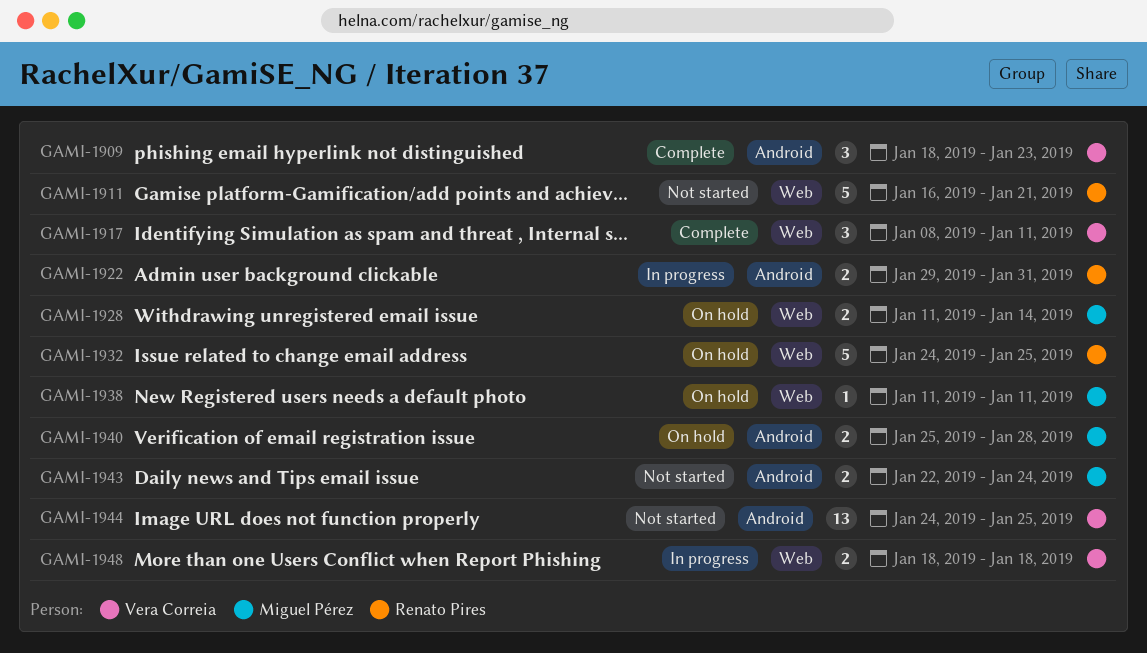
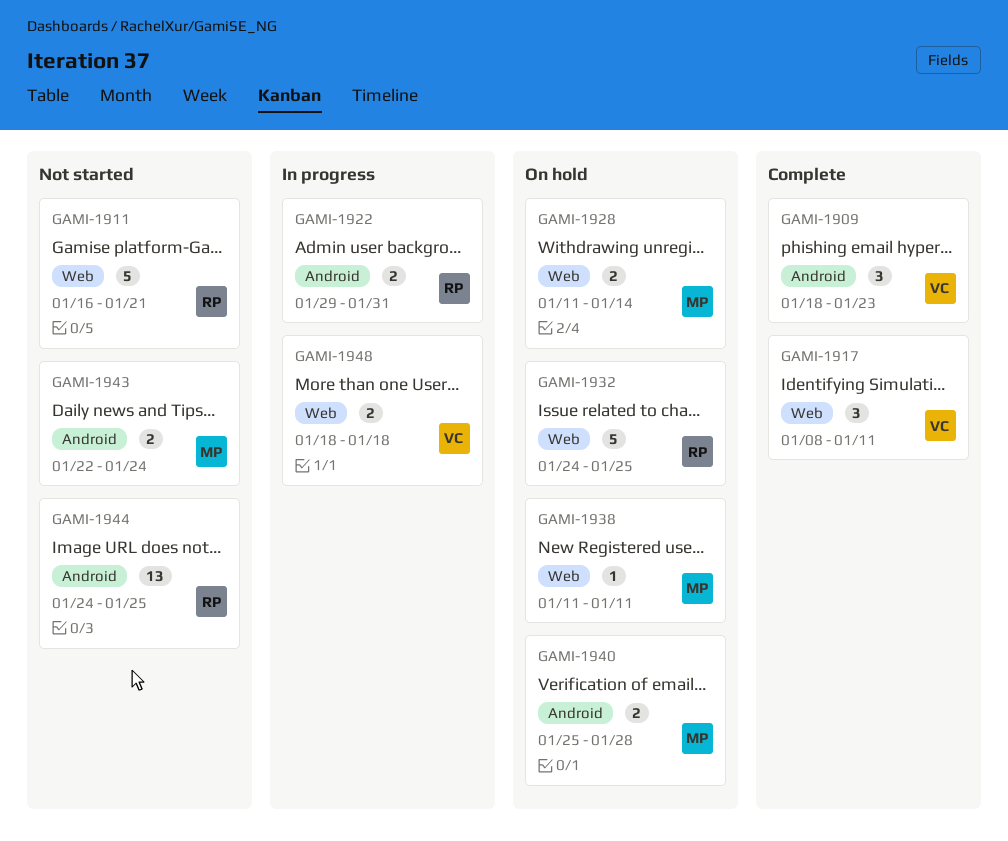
GAMI-1944, owner: Vera Correia -> Renato Pires

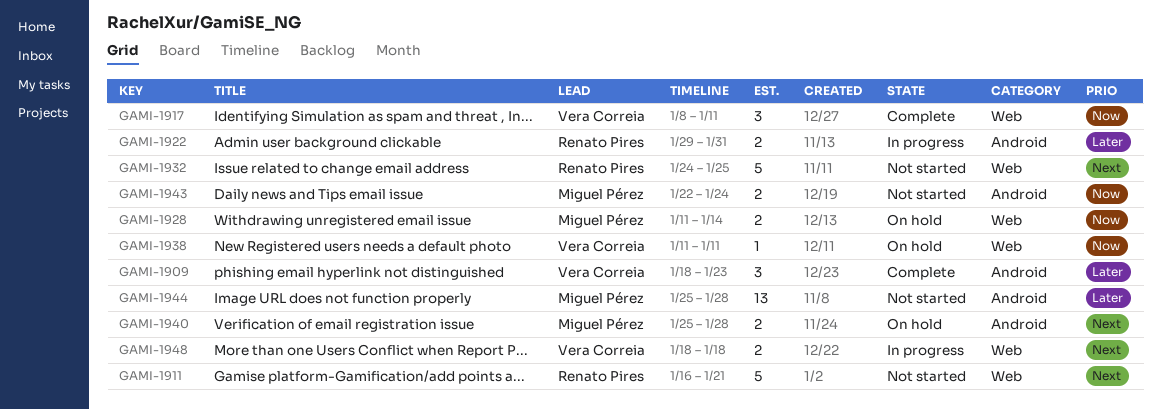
GAMI-1932, status: On hold -> Not started
GAMI-1938, owner: Miguel Pérez -> Vera Correia
GAMI-1944, owner: Renato Pires -> Miguel Pérez
GAMI-1944, start: Jan 24 -> Jan 25
GAMI-1944, due: Jan 25 -> Jan 28

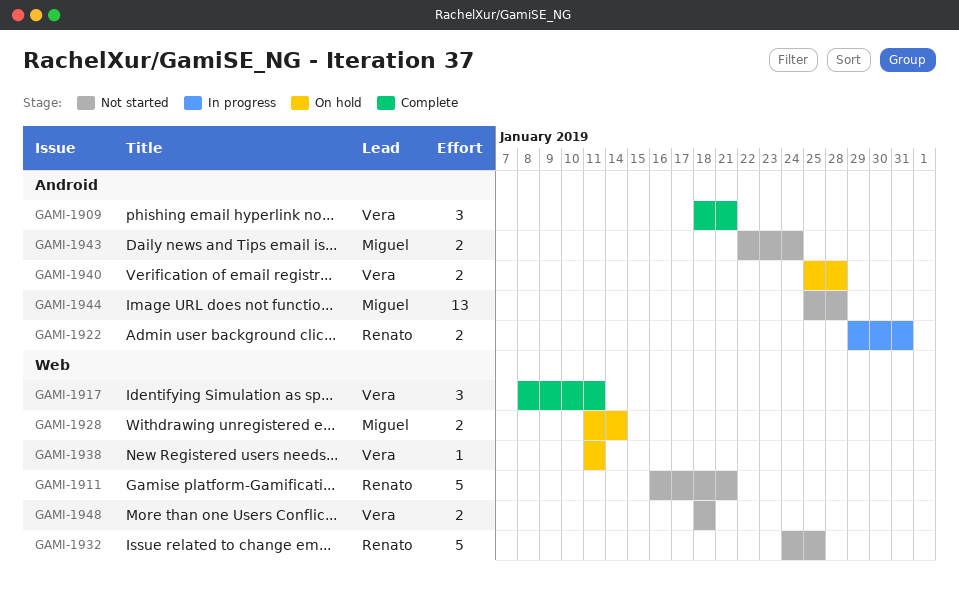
GAMI-1909, due: Jan 23 -> Jan 21
GAMI-1940, owner: Miguel Pérez -> Vera Correia
GAMI-1948, status: In progress -> Not started

